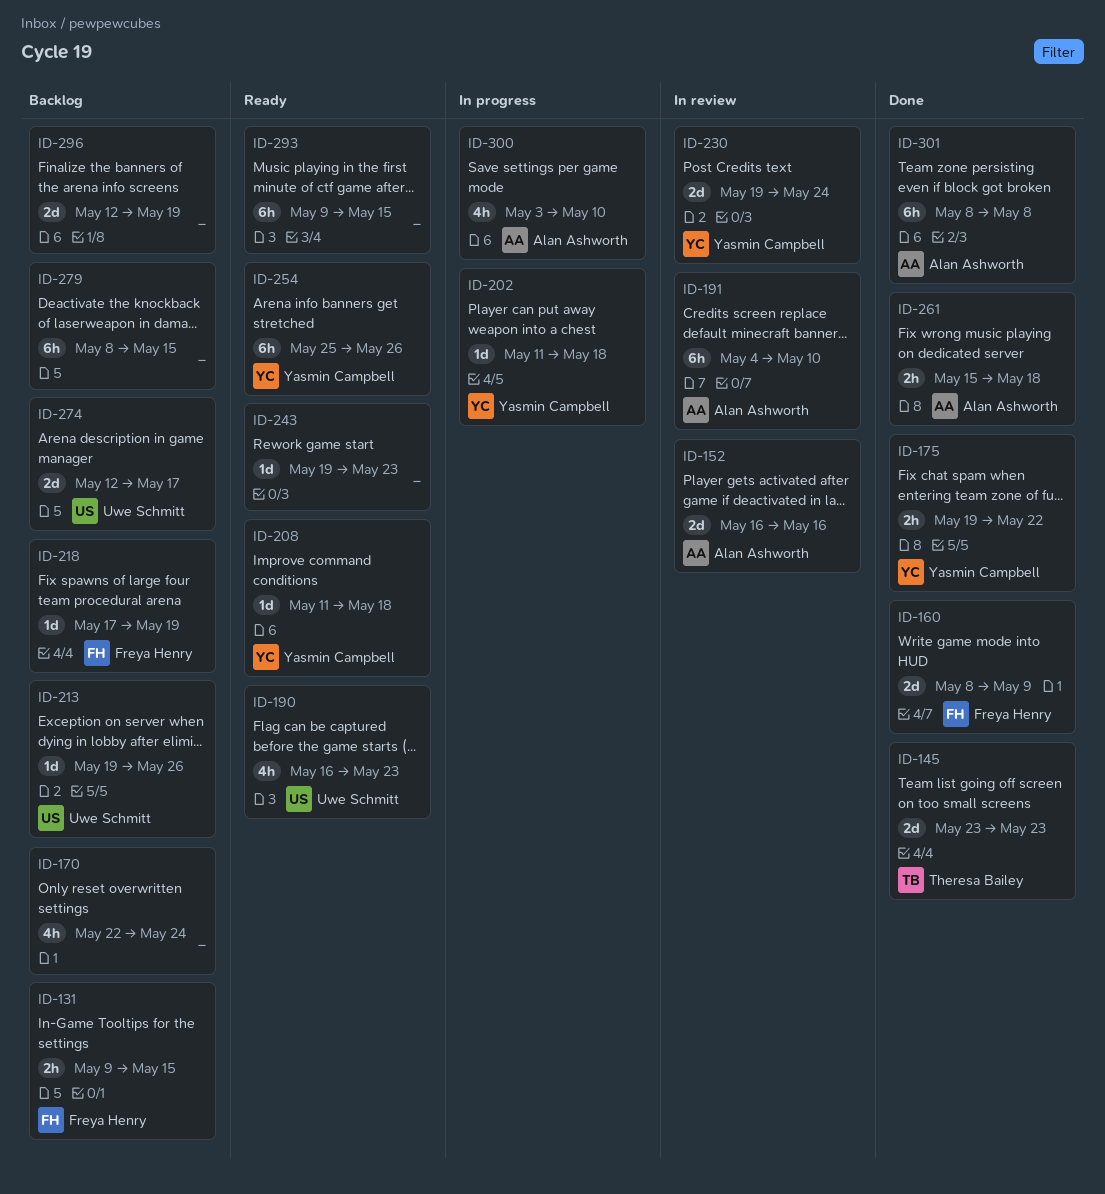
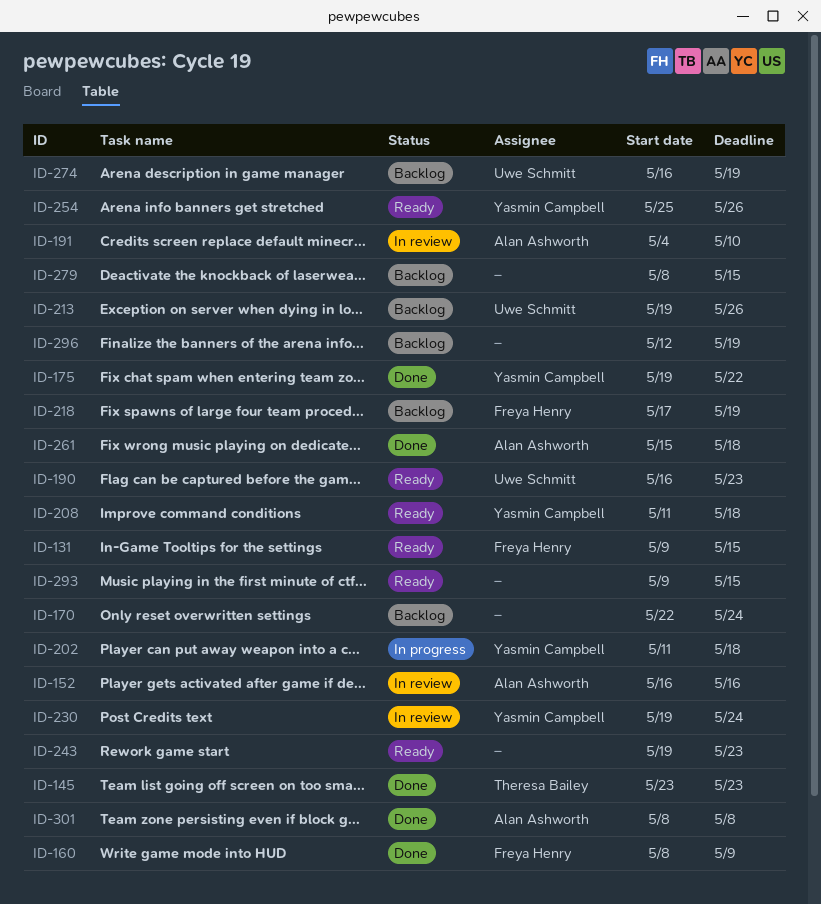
ID-131, status: Backlog -> Ready
ID-274, start: May 12 -> May 16
ID-274, due: May 17 -> May 19
ID-300: present -> none

